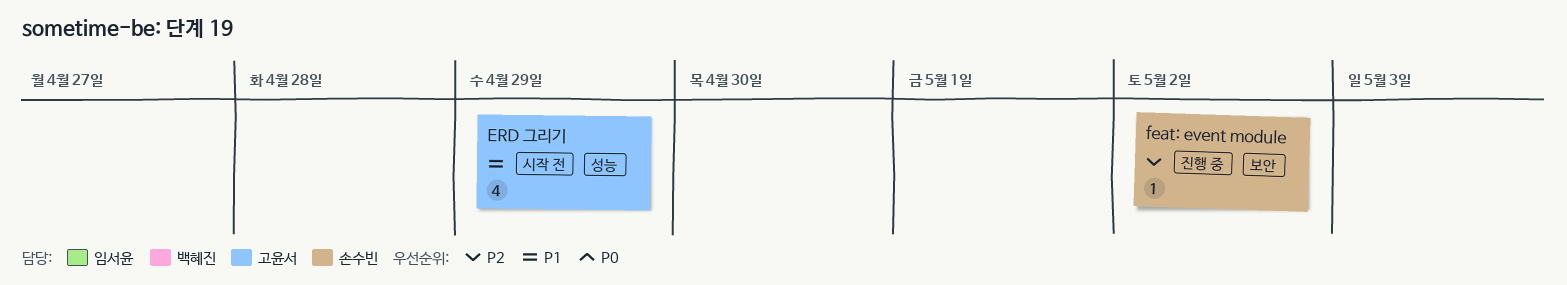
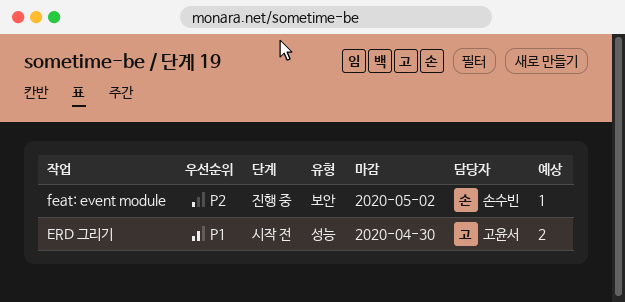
ERD 그리기, estimate: 4 -> 2
ERD 그리기, due: Apr 29 -> Apr 30

